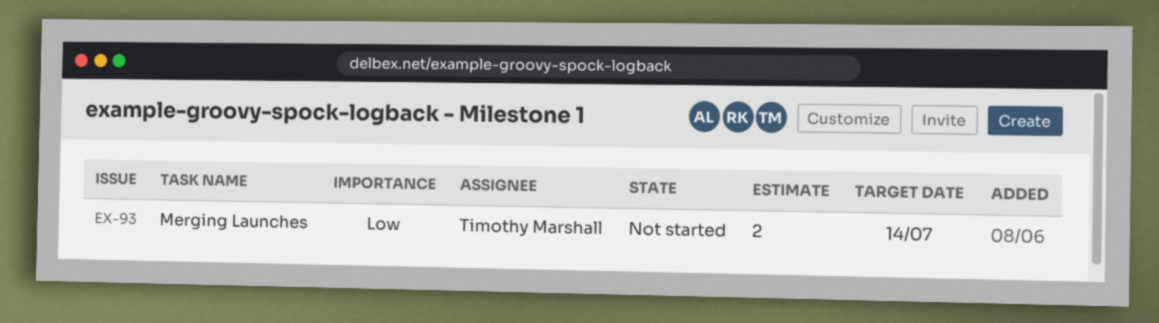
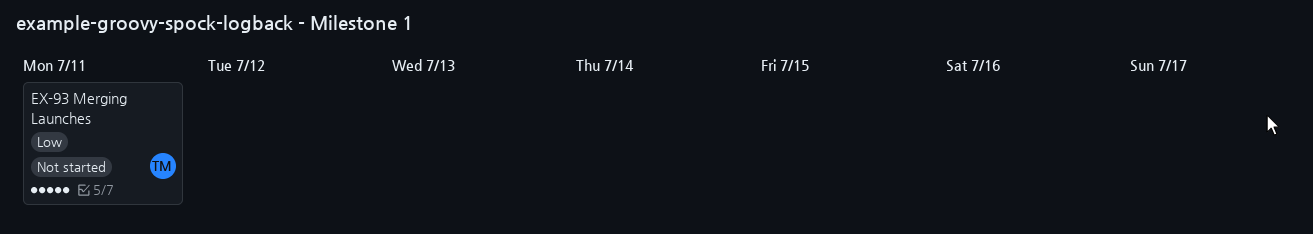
EX-93, estimate: 2 -> 5
EX-93, due: Jul 14 -> Jul 11

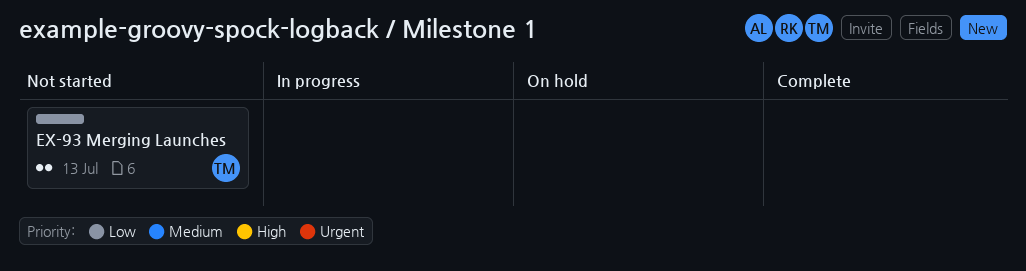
EX-93, estimate: 5 -> 2
EX-93, due: Jul 11 -> Jul 13

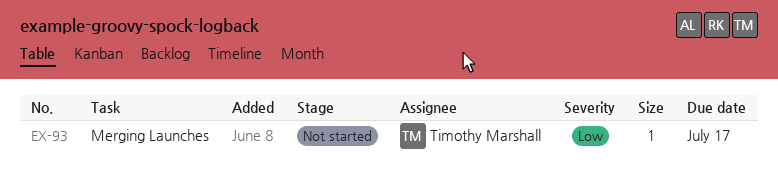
EX-93, estimate: 2 -> 1
EX-93, due: Jul 13 -> Jul 17

